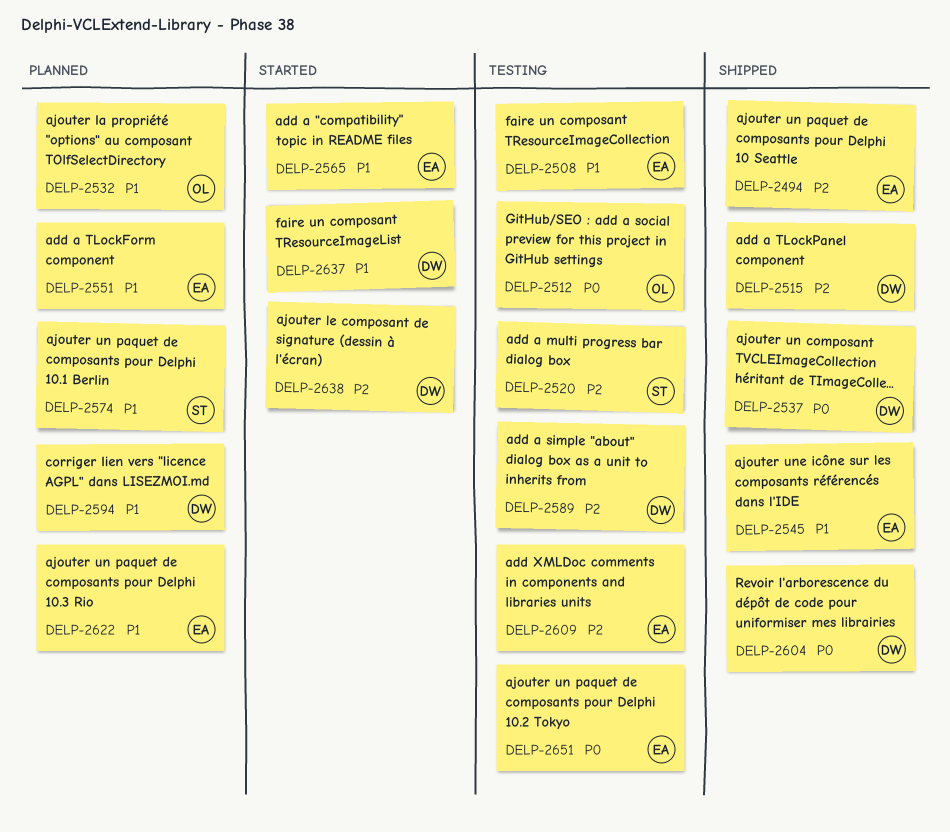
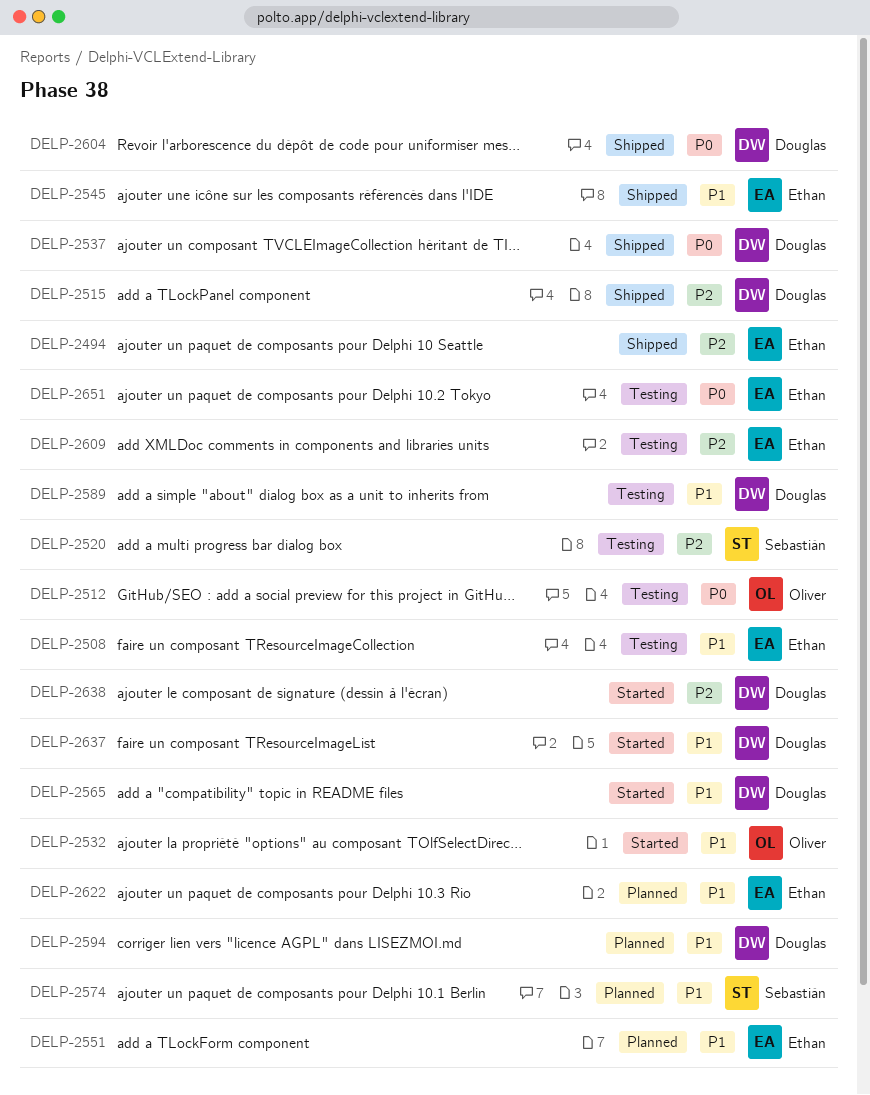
DELP-2532, status: Planned -> Started
DELP-2565, owner: Ethan -> Douglas
DELP-2589, priority: P2 -> P1

